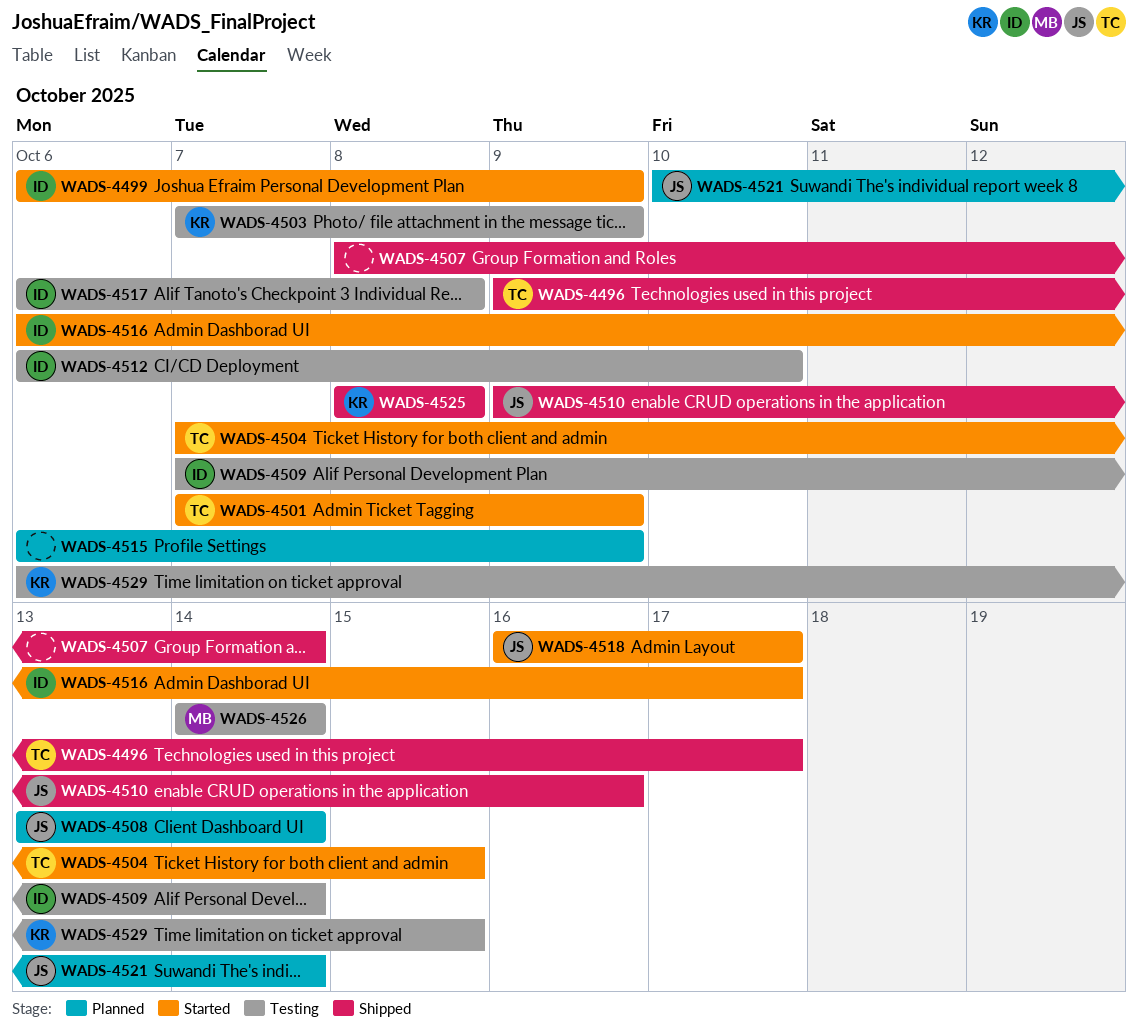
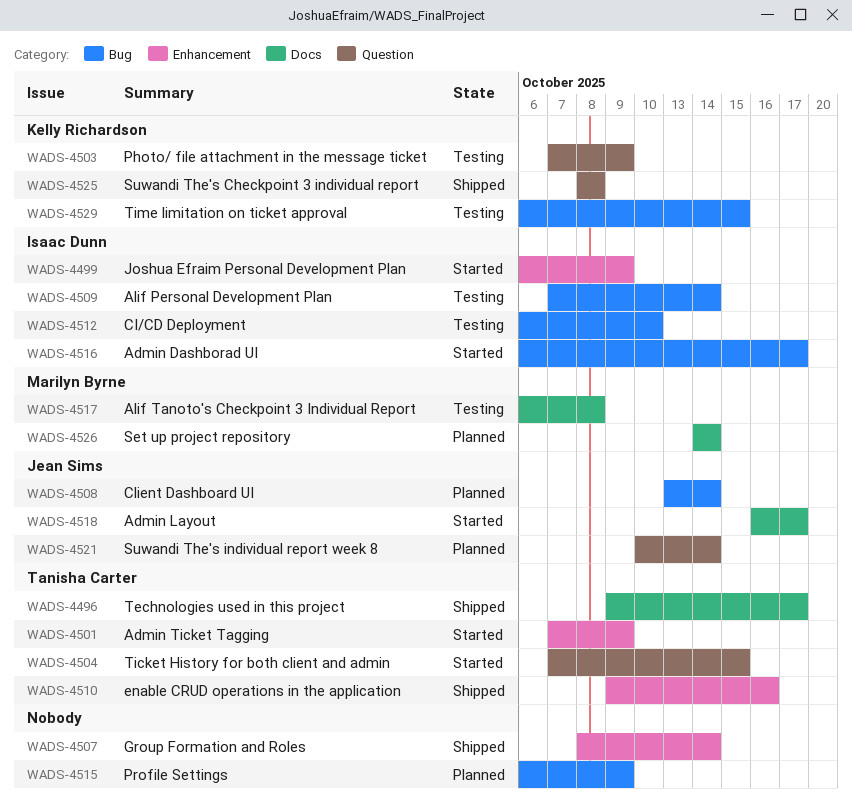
WADS-4510, owner: Jean Sims -> Tanisha Carter
WADS-4517, owner: Isaac Dunn -> Marilyn Byrne
WADS-4526, status: Testing -> Planned

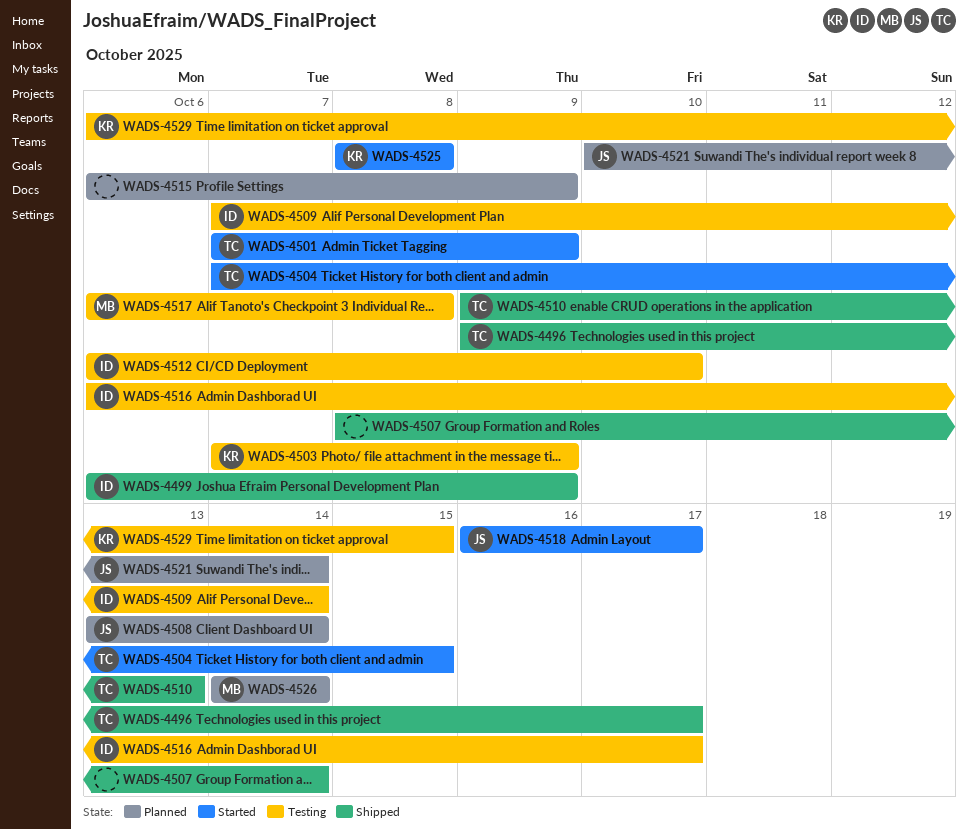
WADS-4499, status: Started -> Shipped
WADS-4510, due: Oct 16 -> Oct 13
WADS-4516, status: Started -> Testing
WADS-4525, status: Shipped -> Started

